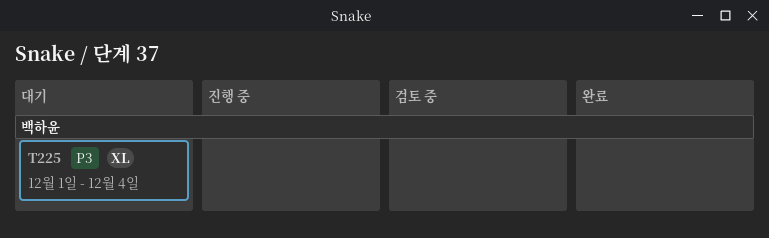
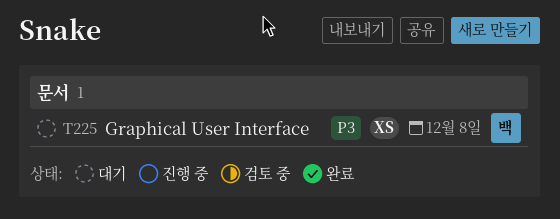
T225, estimate: XL -> XS
T225, due: Dec 4 -> Dec 8

